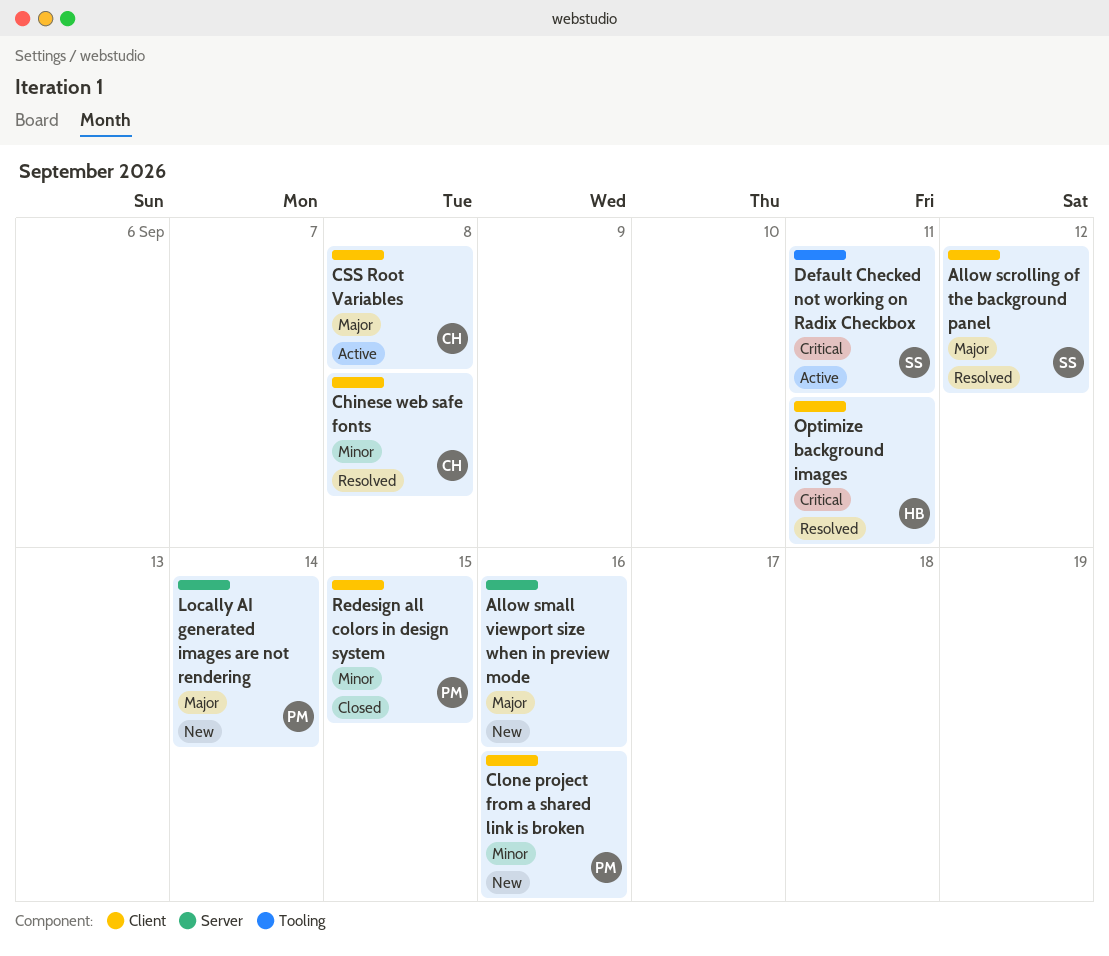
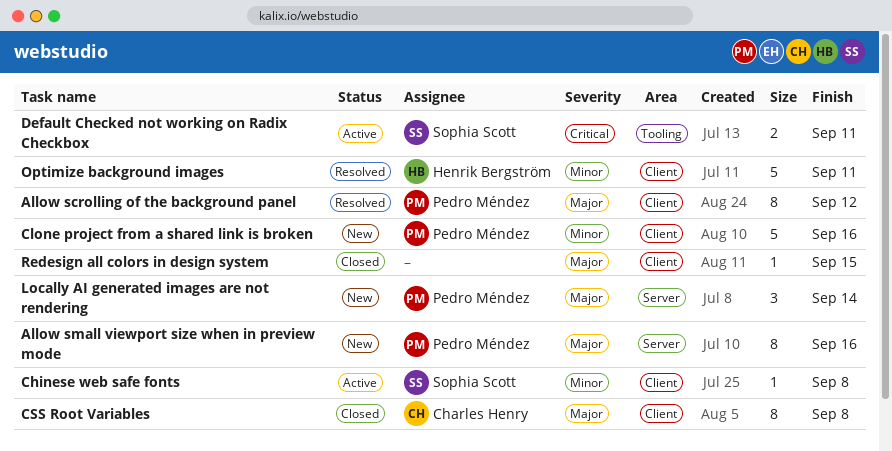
Allow scrolling of the background panel, owner: Sophia Scott -> Pedro Méndez
Allow small viewport size when in preview mode, owner: none -> Pedro Méndez
Chinese web safe fonts, status: Resolved -> Active
Chinese web safe fonts, owner: Charles Henry -> Sophia Scott
CSS Root Variables, status: Active -> Closed
Optimize background images, priority: Critical -> Minor
Redesign all colors in design system, owner: Pedro Méndez -> none
Redesign all colors in design system, priority: Minor -> Major

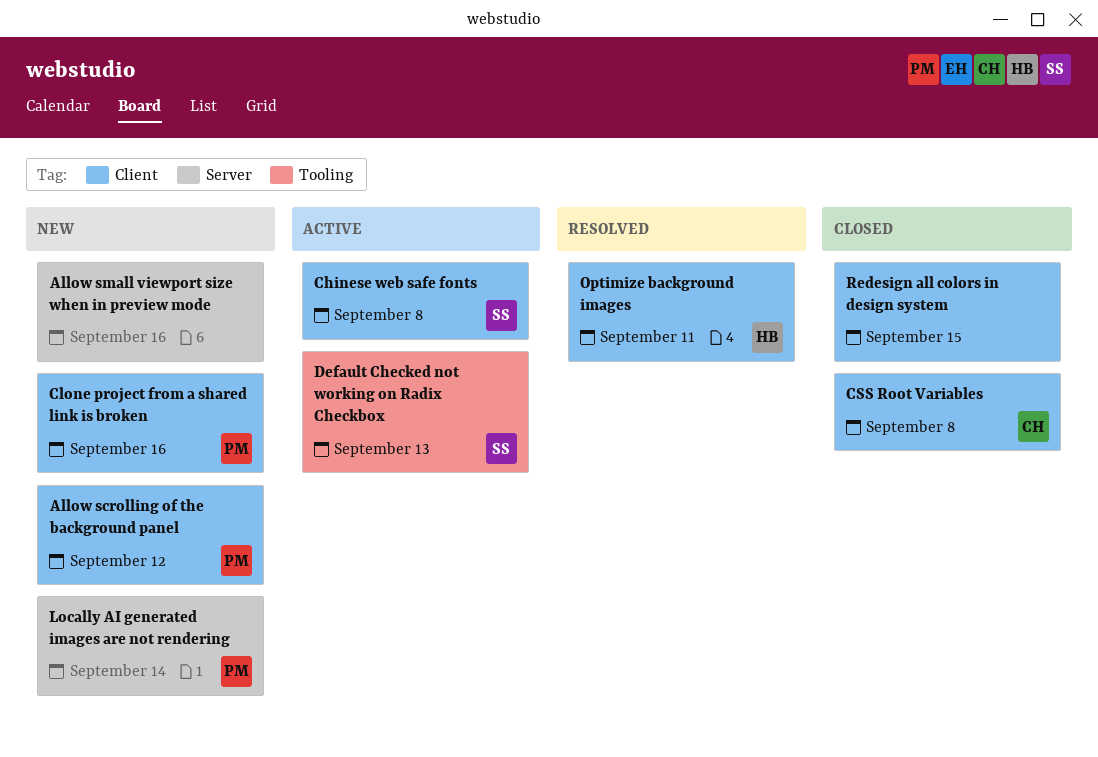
Allow scrolling of the background panel, status: Resolved -> New
Allow small viewport size when in preview mode, owner: Pedro Méndez -> none
Default Checked not working on Radix Checkbox, due: Sep 11 -> Sep 13

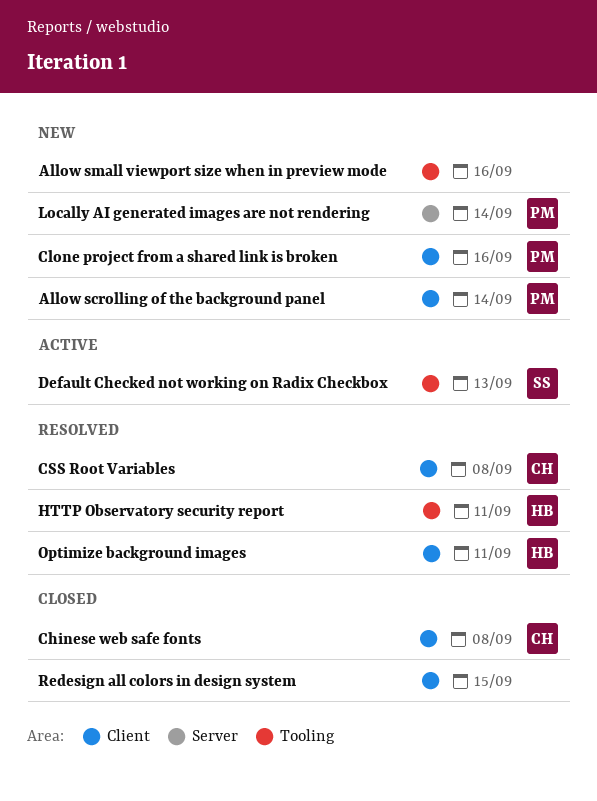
Allow scrolling of the background panel, due: Sep 12 -> Sep 14
Allow small viewport size when in preview mode, label: Server -> Tooling
Chinese web safe fonts, status: Active -> Closed
Chinese web safe fonts, owner: SS -> CH
CSS Root Variables, status: Closed -> Resolved
HTTP Observatory security report: none -> present

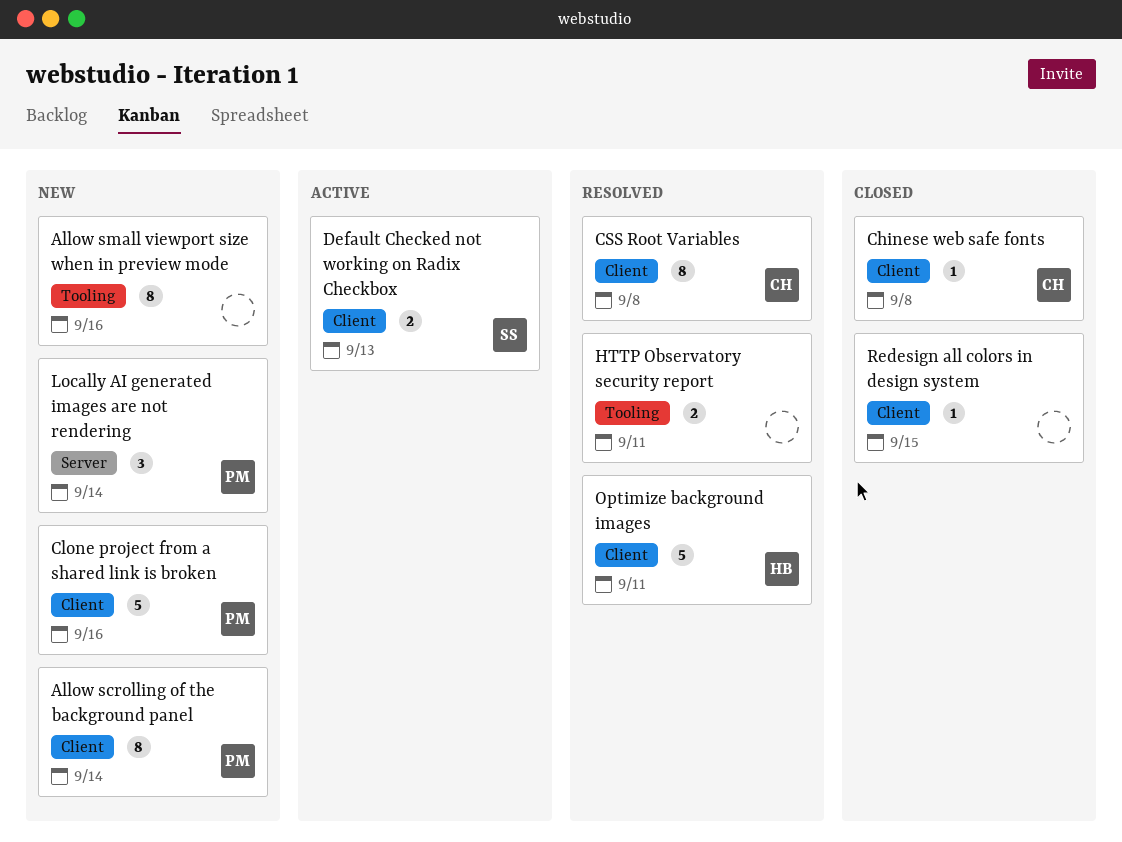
Default Checked not working on Radix Checkbox, label: Tooling -> Client
HTTP Observatory security report, owner: HB -> none

